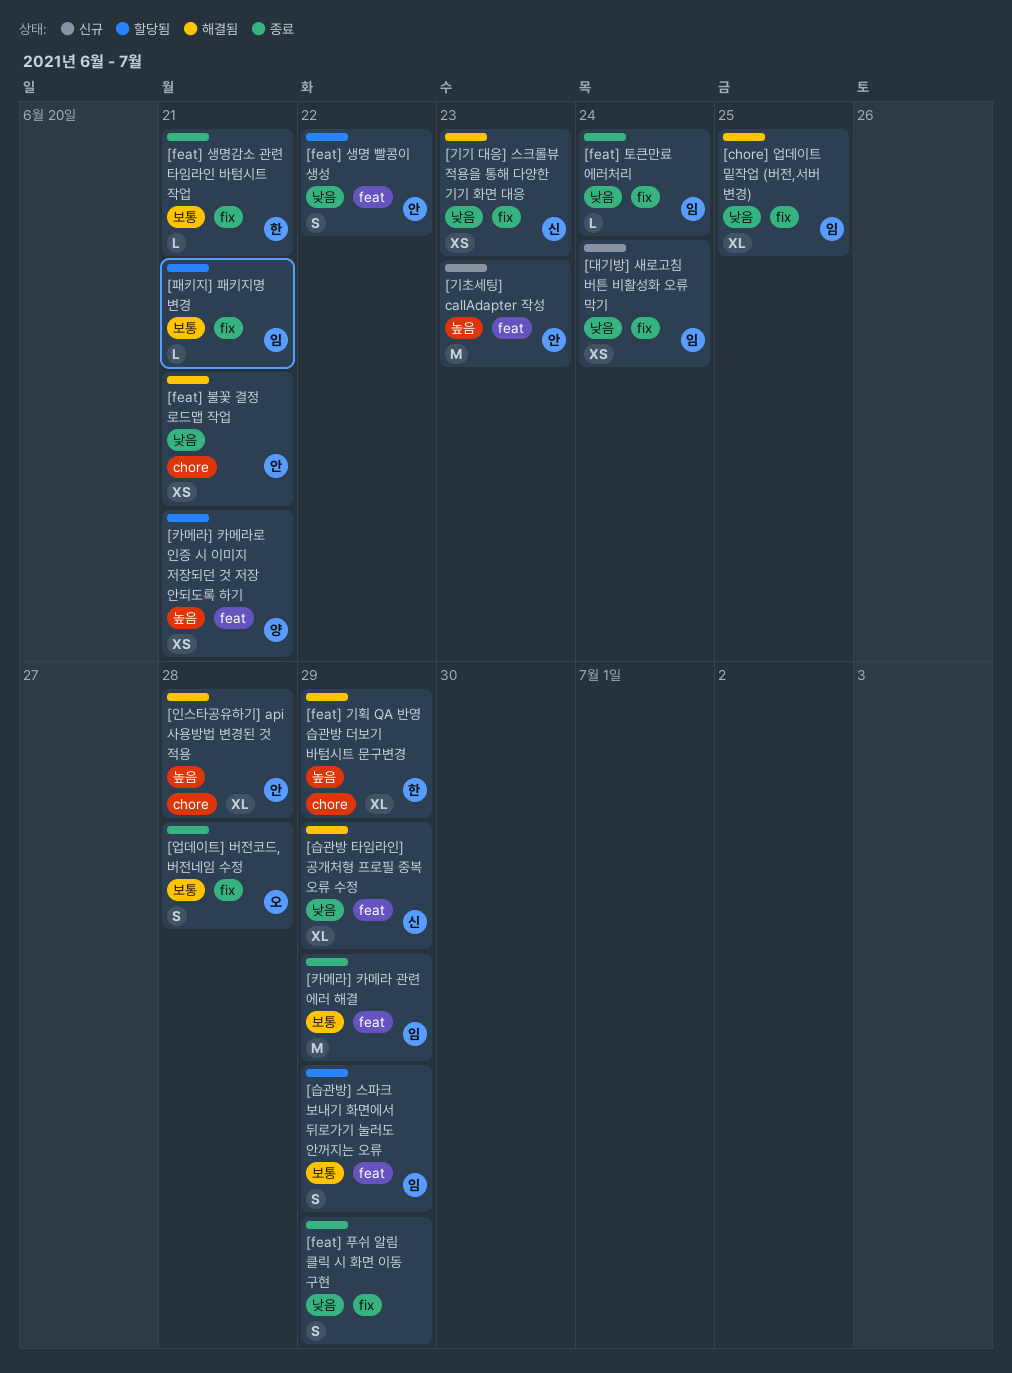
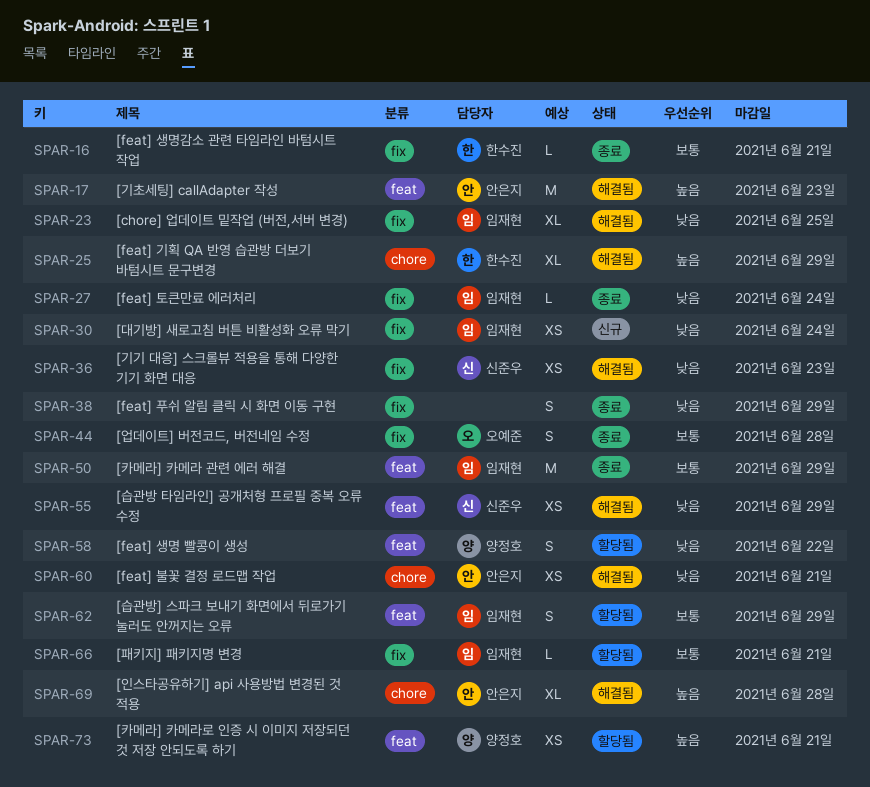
[feat] 생명 빨콩이 생성, owner: 안은지 -> 양정호
[기초세팅] callAdapter 작성, status: 신규 -> 해결됨
[습관방 타임라인] 공개처형 프로필 중복 오류 수정, estimate: XL -> XS

